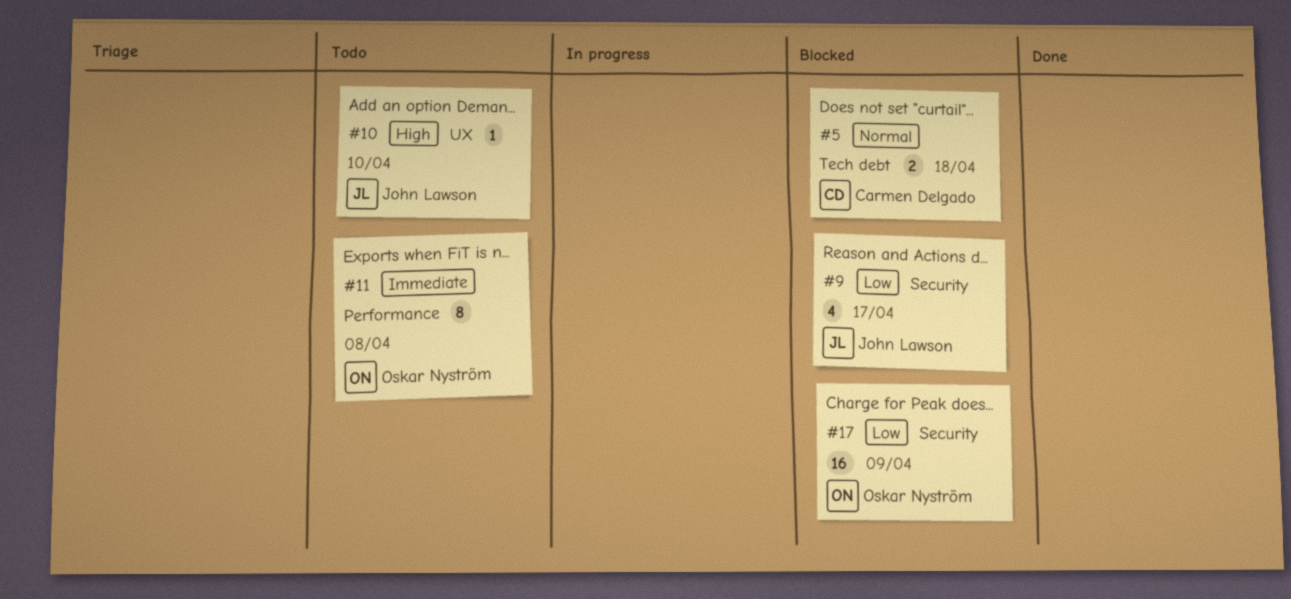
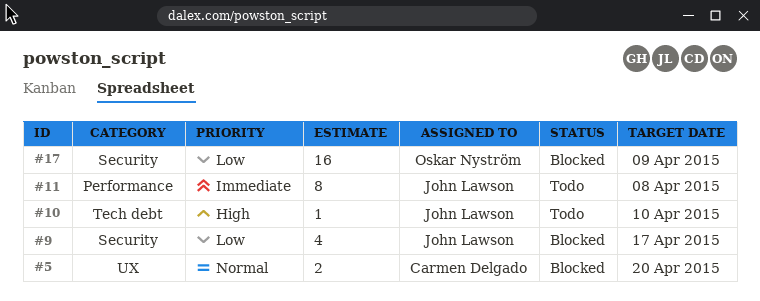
#5, label: Tech debt -> UX
#5, due: Apr 18 -> Apr 20
#10, label: UX -> Tech debt
#11, owner: Oskar Nyström -> John Lawson

